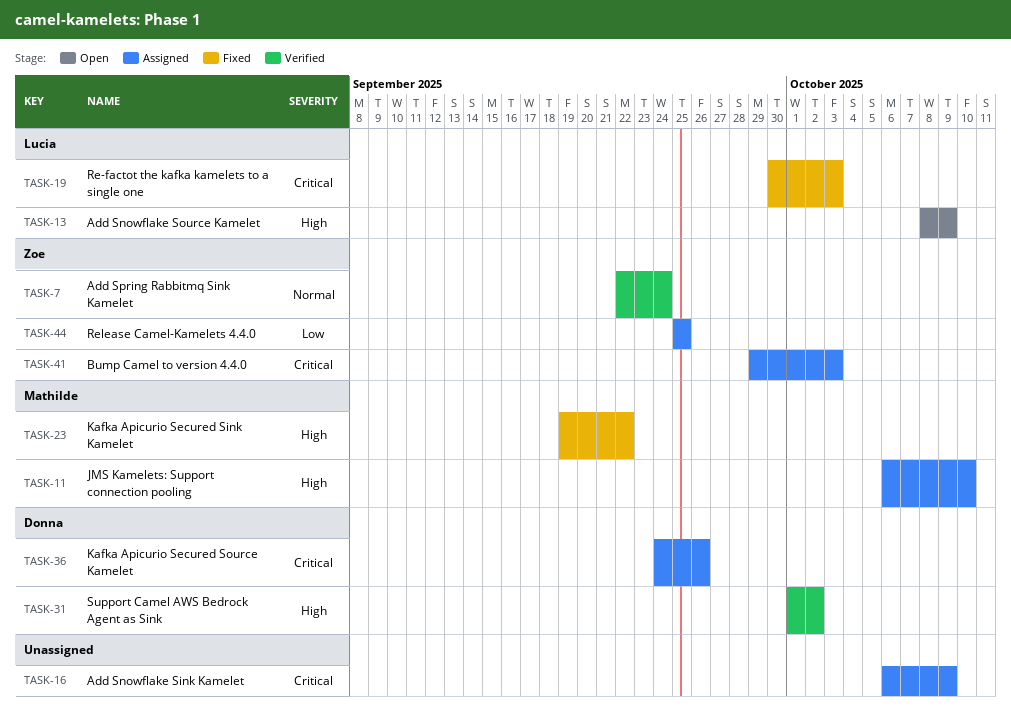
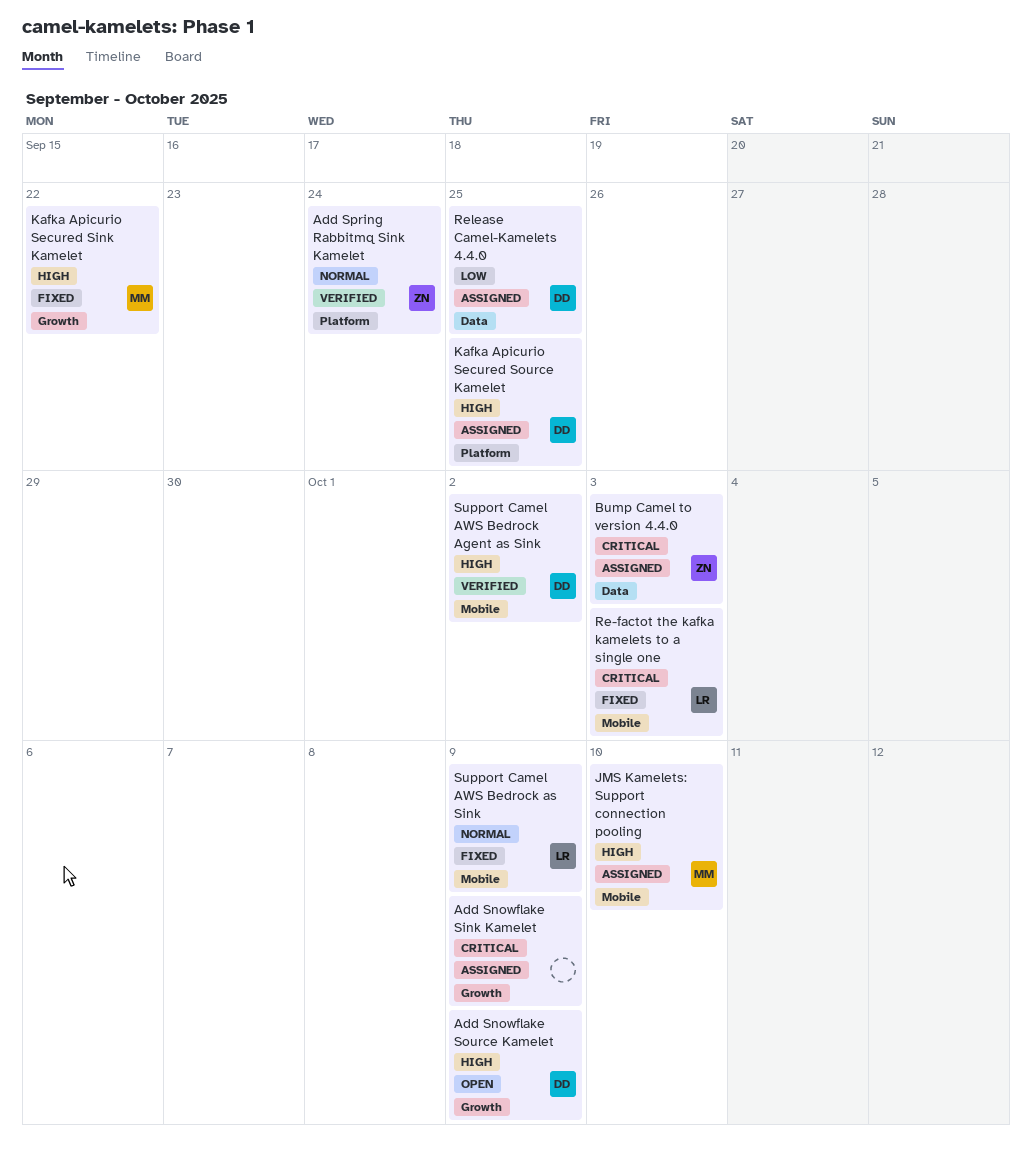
Add Snowflake Source Kamelet, owner: Lucia -> Donna
Kafka Apicurio Secured Source Kamelet, priority: Critical -> High
Kafka Apicurio Secured Source Kamelet, due: Sep 26 -> Sep 25
Release Camel-Kamelets 4.4.0, owner: Zoe -> Donna
Support Camel AWS Bedrock as Sink: none -> present

